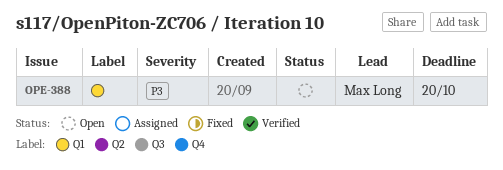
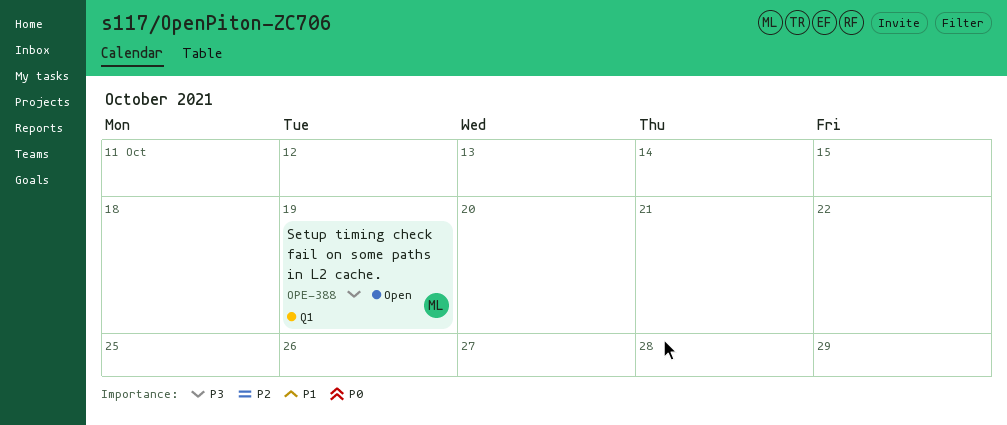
OPE-388, due: Oct 20 -> Oct 19

